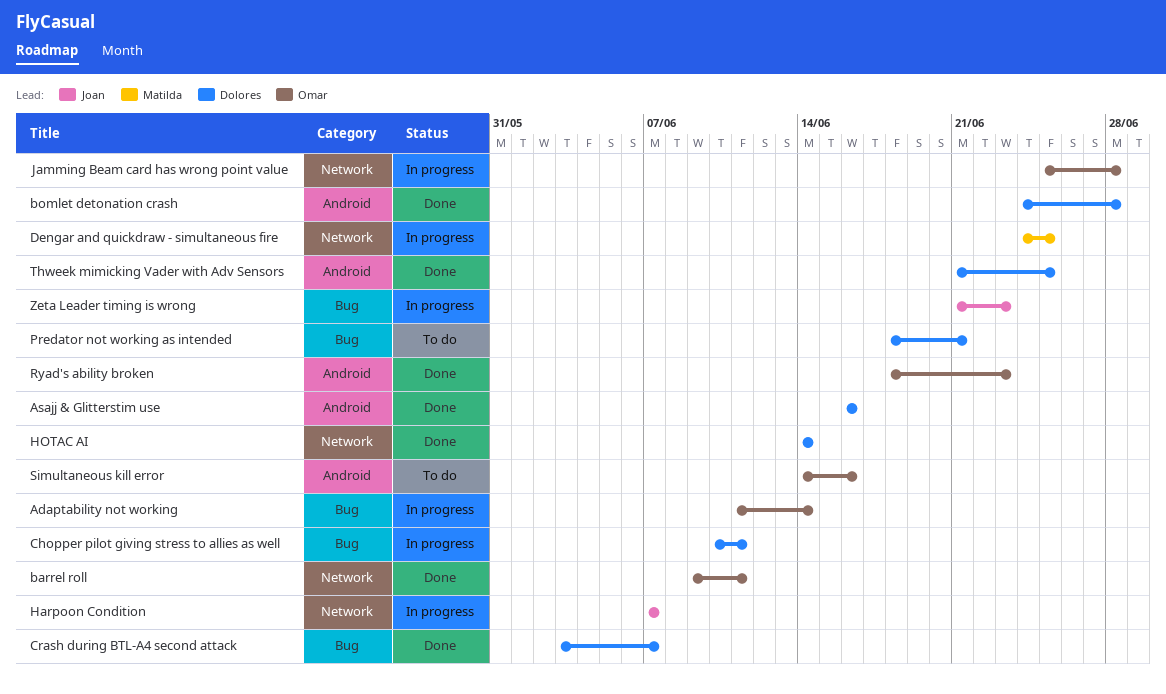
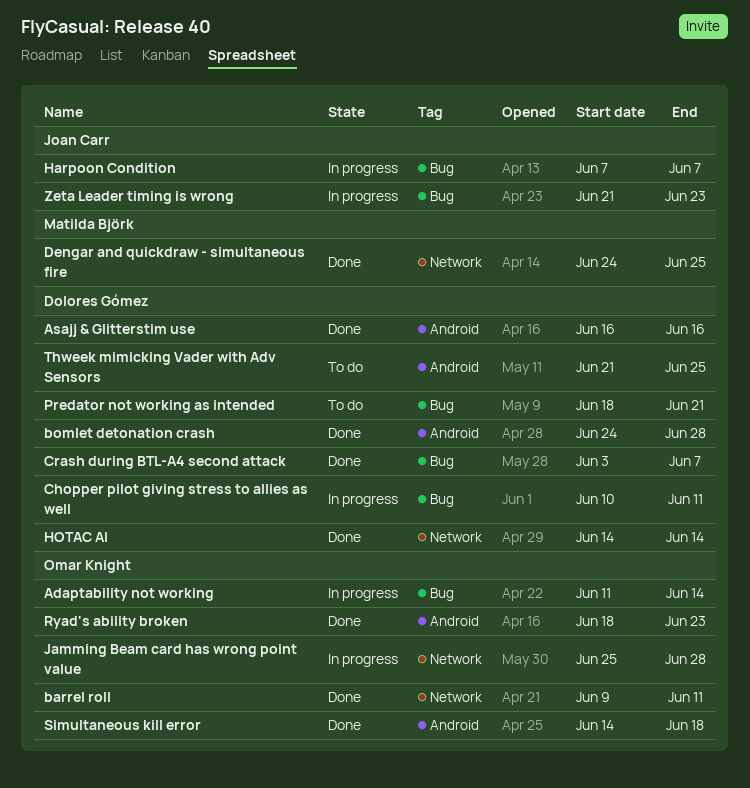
Dengar and quickdraw - simultaneous fire, status: In progress -> Done
Harpoon Condition, label: Network -> Bug
Simultaneous kill error, status: To do -> Done
Simultaneous kill error, due: Jun 16 -> Jun 18
Thweek mimicking Vader with Adv Sensors, status: Done -> To do

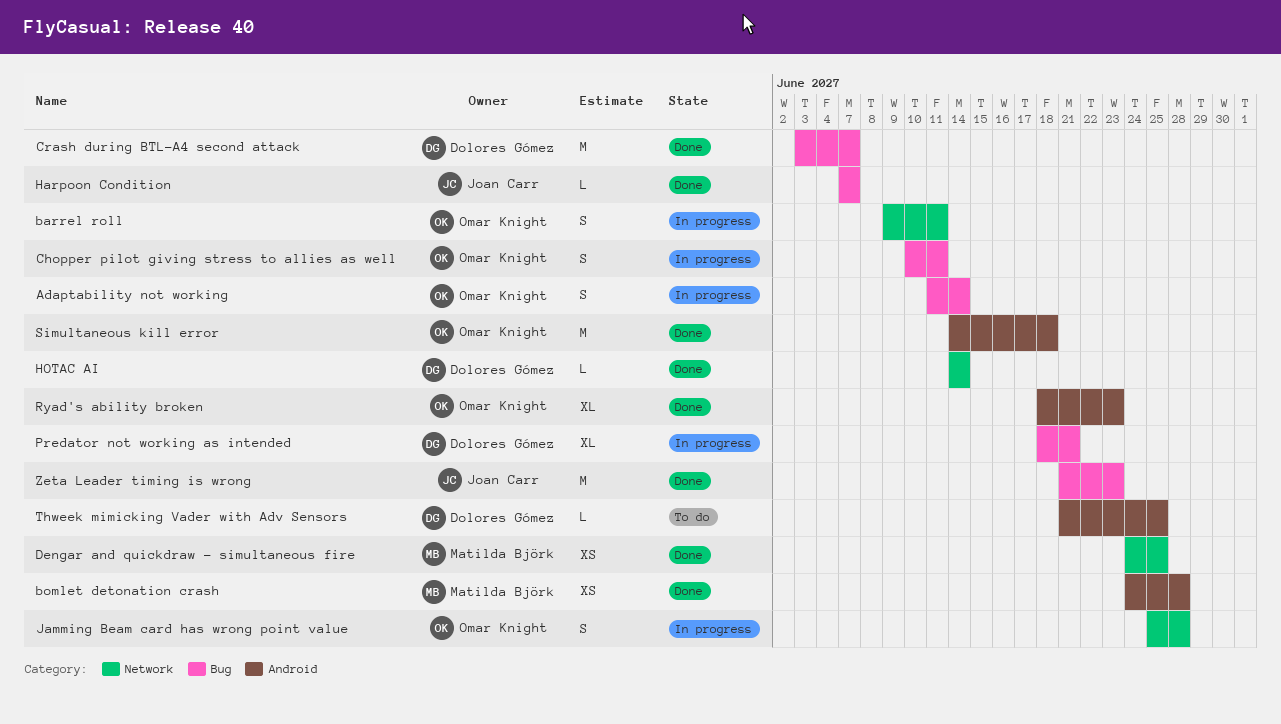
Asajj & Glitterstim use: present -> none
barrel roll, status: Done -> In progress
bomlet detonation crash, owner: Dolores Gómez -> Matilda Björk
Chopper pilot giving stress to allies as well, owner: Dolores Gómez -> Omar Knight
Harpoon Condition, status: In progress -> Done
Predator not working as intended, status: To do -> In progress
Zeta Leader timing is wrong, status: In progress -> Done

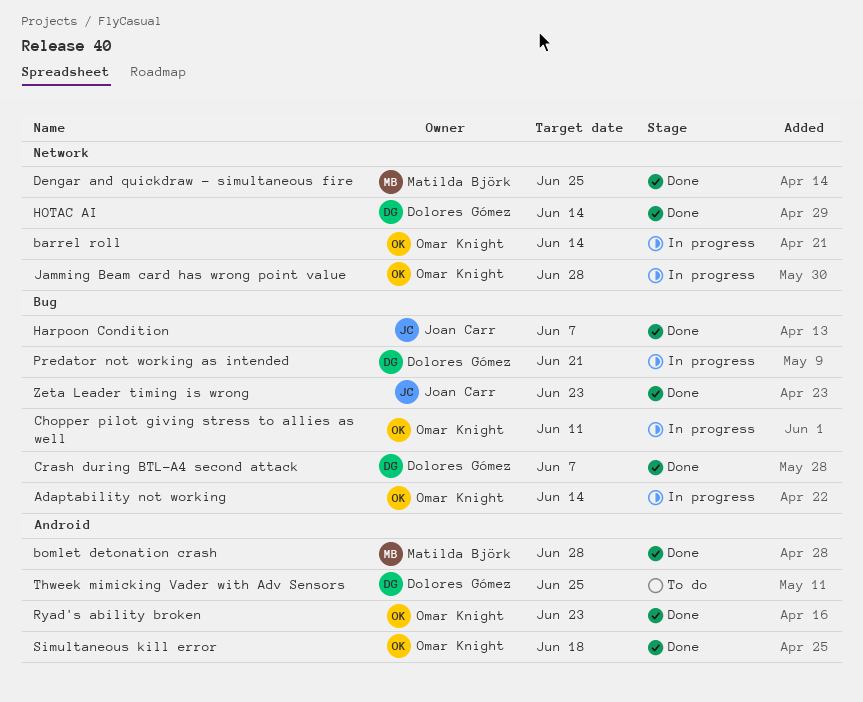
barrel roll, due: Jun 11 -> Jun 14

